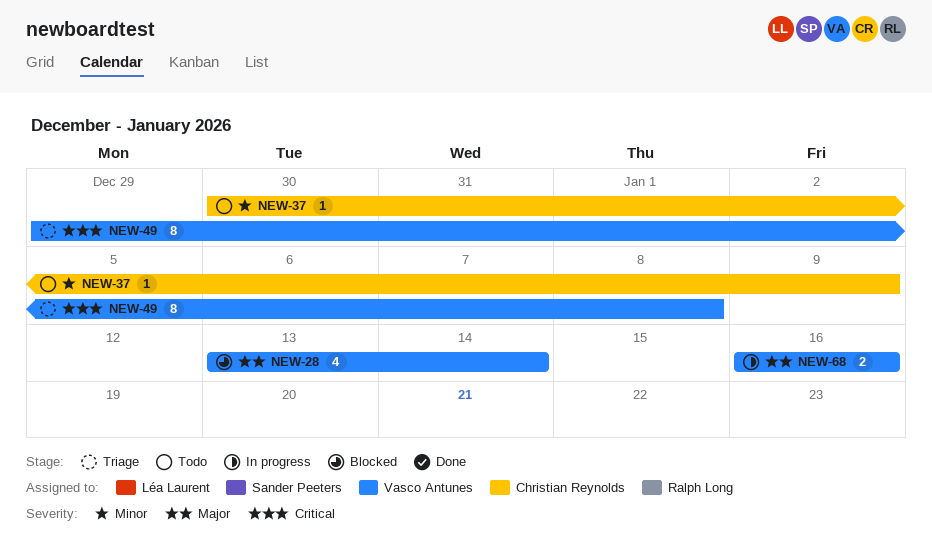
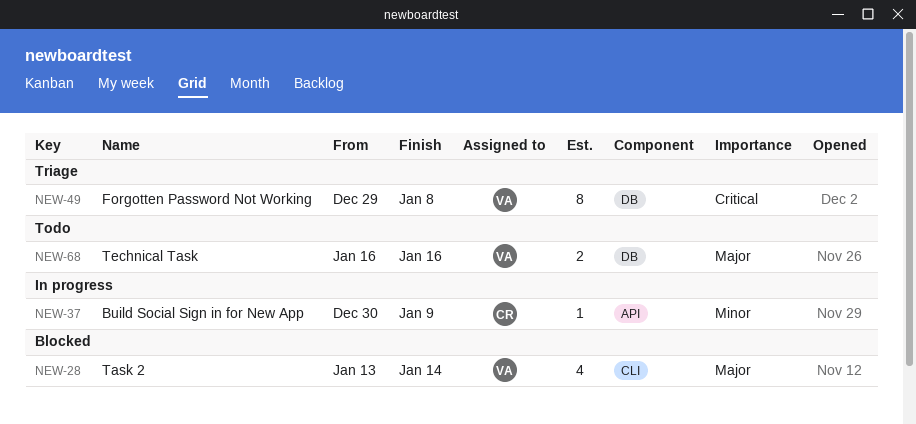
NEW-37, status: Todo -> In progress
NEW-68, status: In progress -> Todo

